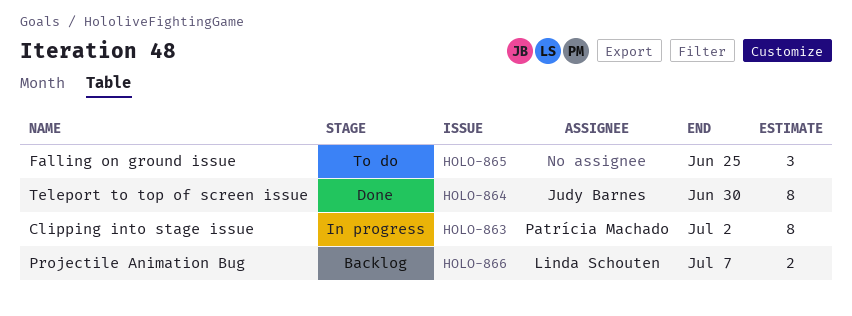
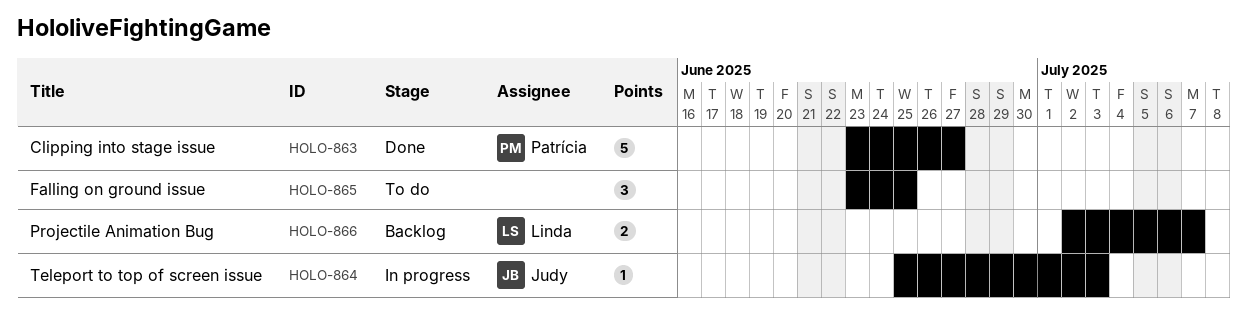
HOLO-863, status: In progress -> Done
HOLO-863, estimate: 8 -> 5
HOLO-863, due: Jul 2 -> Jun 27
HOLO-864, status: Done -> In progress
HOLO-864, estimate: 8 -> 1
HOLO-864, due: Jun 30 -> Jul 3

